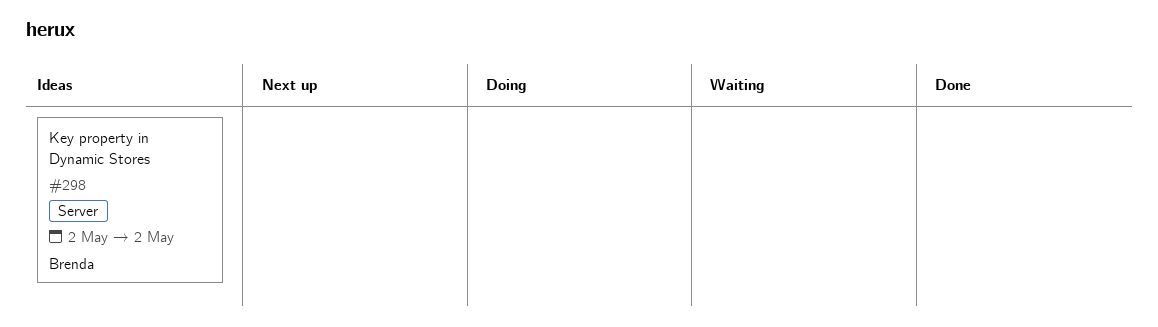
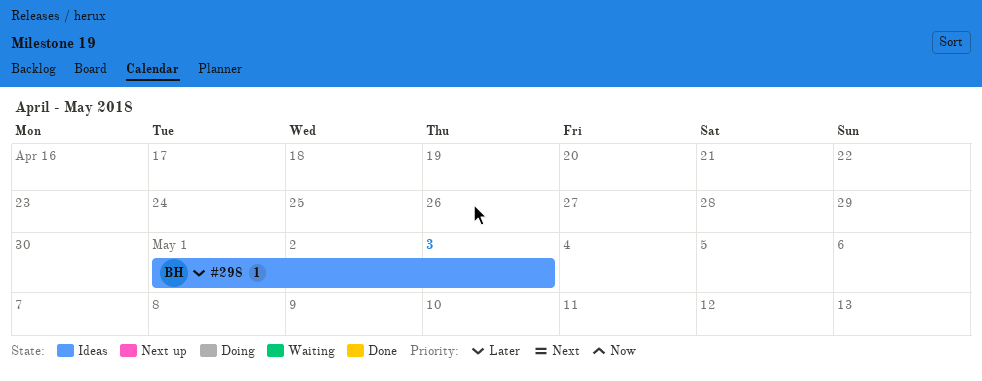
#298, start: May 2 -> May 1
#298, due: May 2 -> May 3

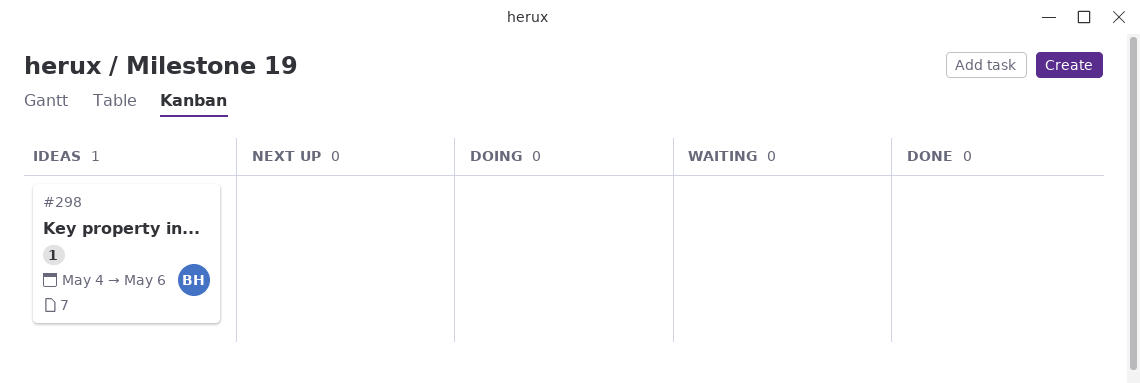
#298, start: May 1 -> May 4
#298, due: May 3 -> May 6

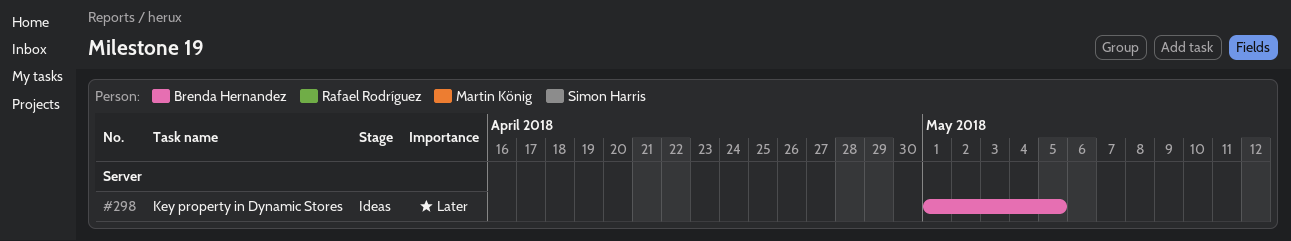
#298, start: May 4 -> May 1
#298, due: May 6 -> May 5

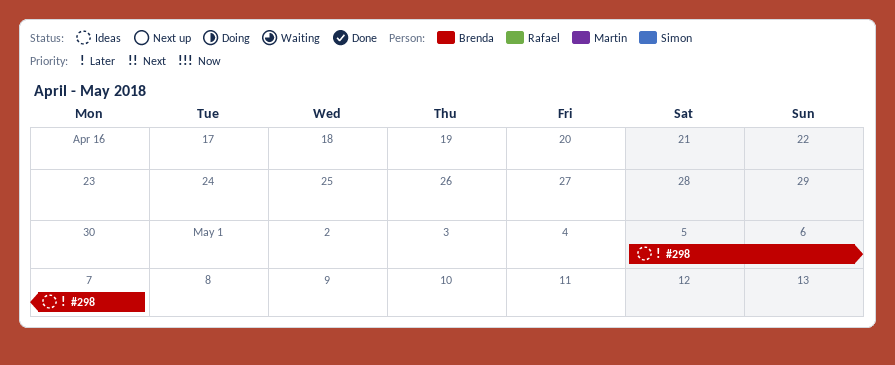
#298, start: May 1 -> May 5
#298, due: May 5 -> May 7

